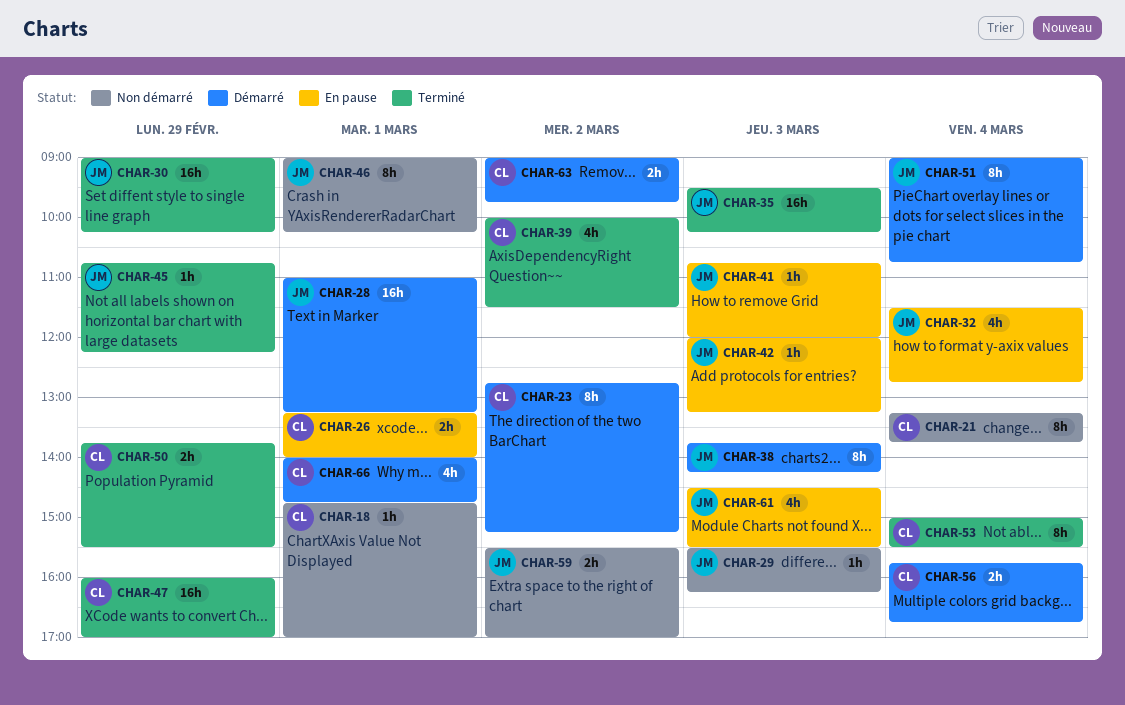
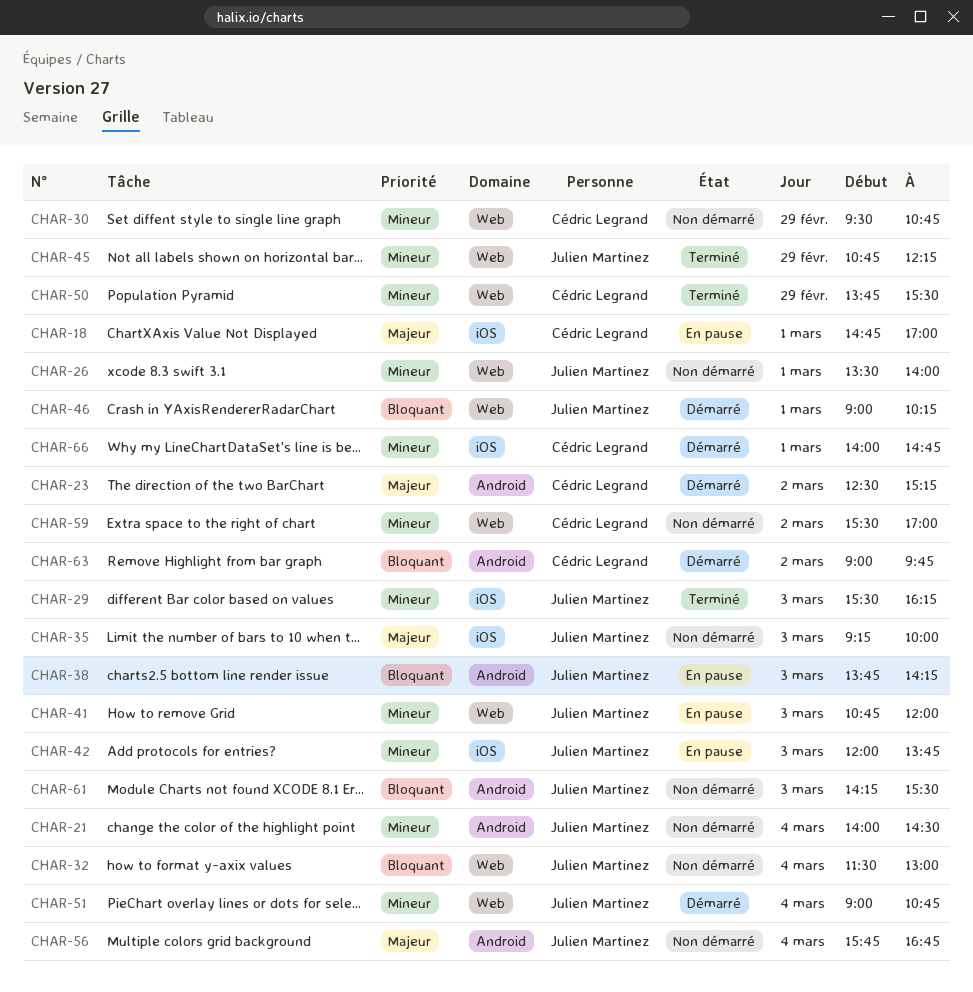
CHAR-18, status: Non démarré -> En pause
CHAR-21, owner: Cédric Legrand -> Julien Martinez
CHAR-21, begins: 13:15 -> 14:00
CHAR-21, ends: 13:45 -> 14:30
CHAR-23, begins: 12:45 -> 12:30
CHAR-26, status: En pause -> Non démarré
CHAR-26, owner: Cédric Legrand -> Julien Martinez
CHAR-26, begins: 13:15 -> 13:30
CHAR-28: present -> none
CHAR-29, status: Non démarré -> Terminé
CHAR-30, status: Terminé -> Non démarré
CHAR-30, owner: Julien Martinez -> Cédric Legrand
CHAR-30, begins: 09:00 -> 09:30
CHAR-30, ends: 10:15 -> 10:45
CHAR-32, status: En pause -> Non démarré
CHAR-32, ends: 12:45 -> 13:00
CHAR-35, status: Terminé -> Non démarré
CHAR-35, begins: 09:30 -> 09:15
CHAR-35, ends: 10:15 -> 10:00
CHAR-38, status: Démarré -> En pause
CHAR-39: present -> none
CHAR-42, ends: 13:15 -> 13:45
CHAR-46, status: Non démarré -> Démarré
CHAR-47: present -> none
CHAR-53: present -> none
CHAR-56, status: Démarré -> Non démarré
CHAR-56, owner: Cédric Legrand -> Julien Martinez
CHAR-59, owner: Julien Martinez -> Cédric Legrand
CHAR-61, status: En pause -> Non démarré
CHAR-61, begins: 14:30 -> 14:15

